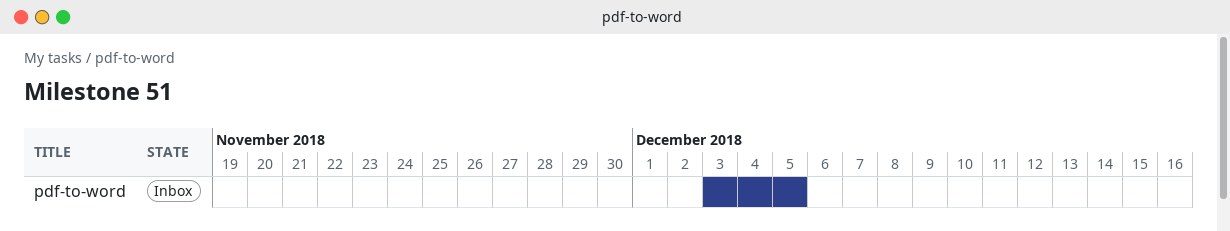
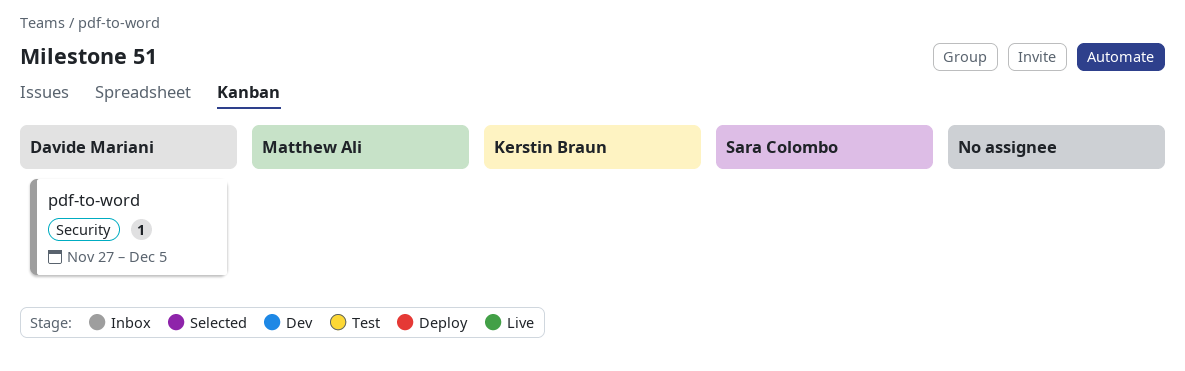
pdf-to-word, start: Dec 3 -> Nov 27

